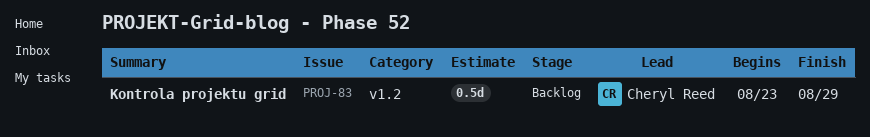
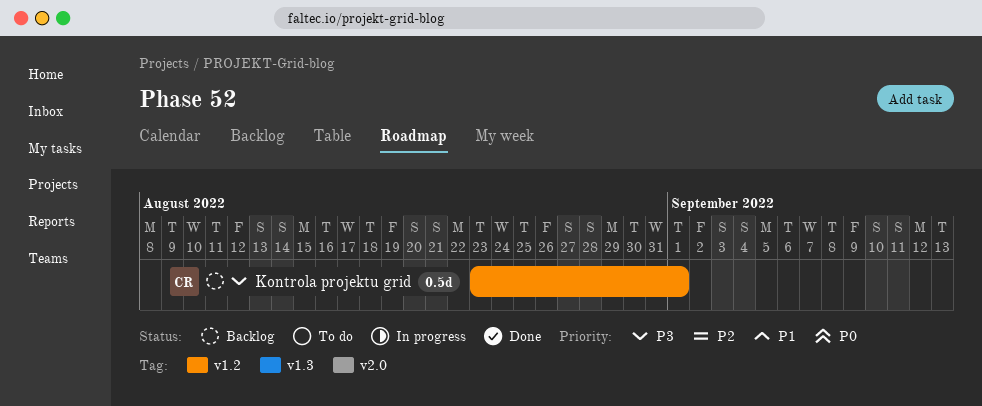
Kontrola projektu grid, due: Aug 29 -> Sep 1

